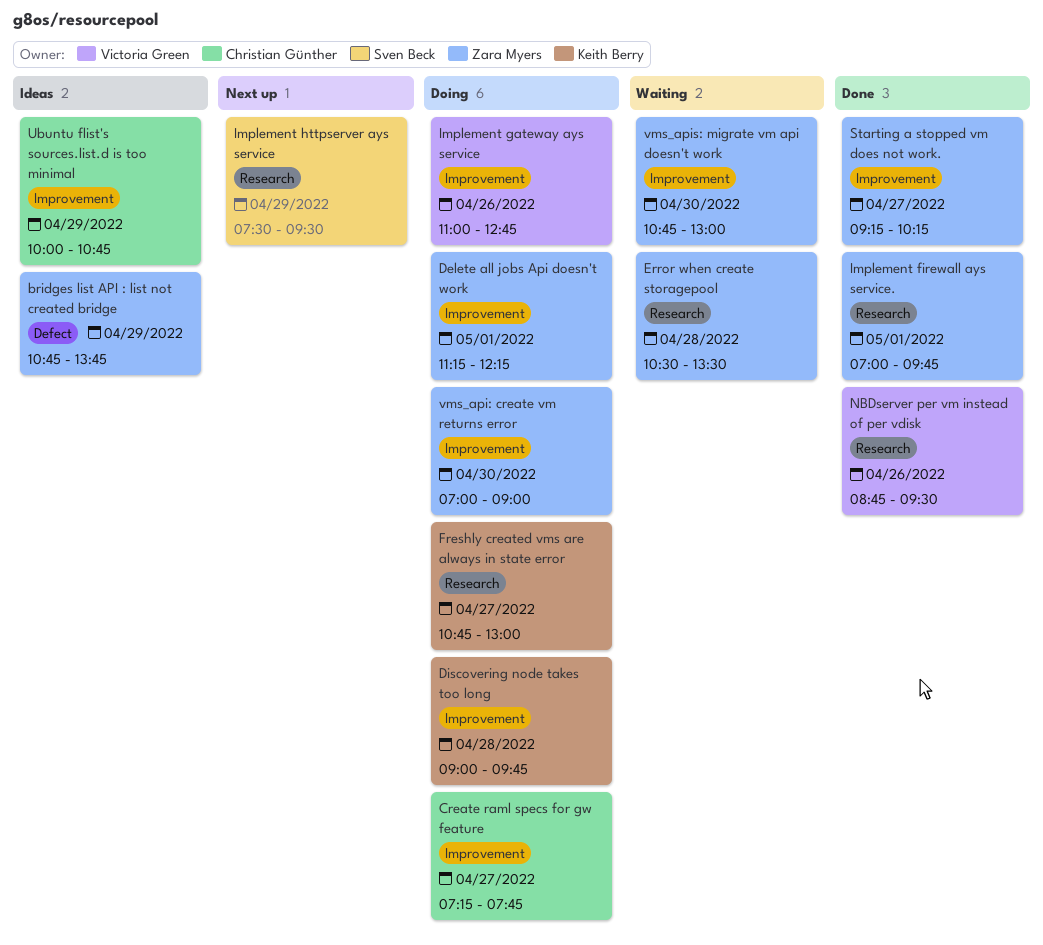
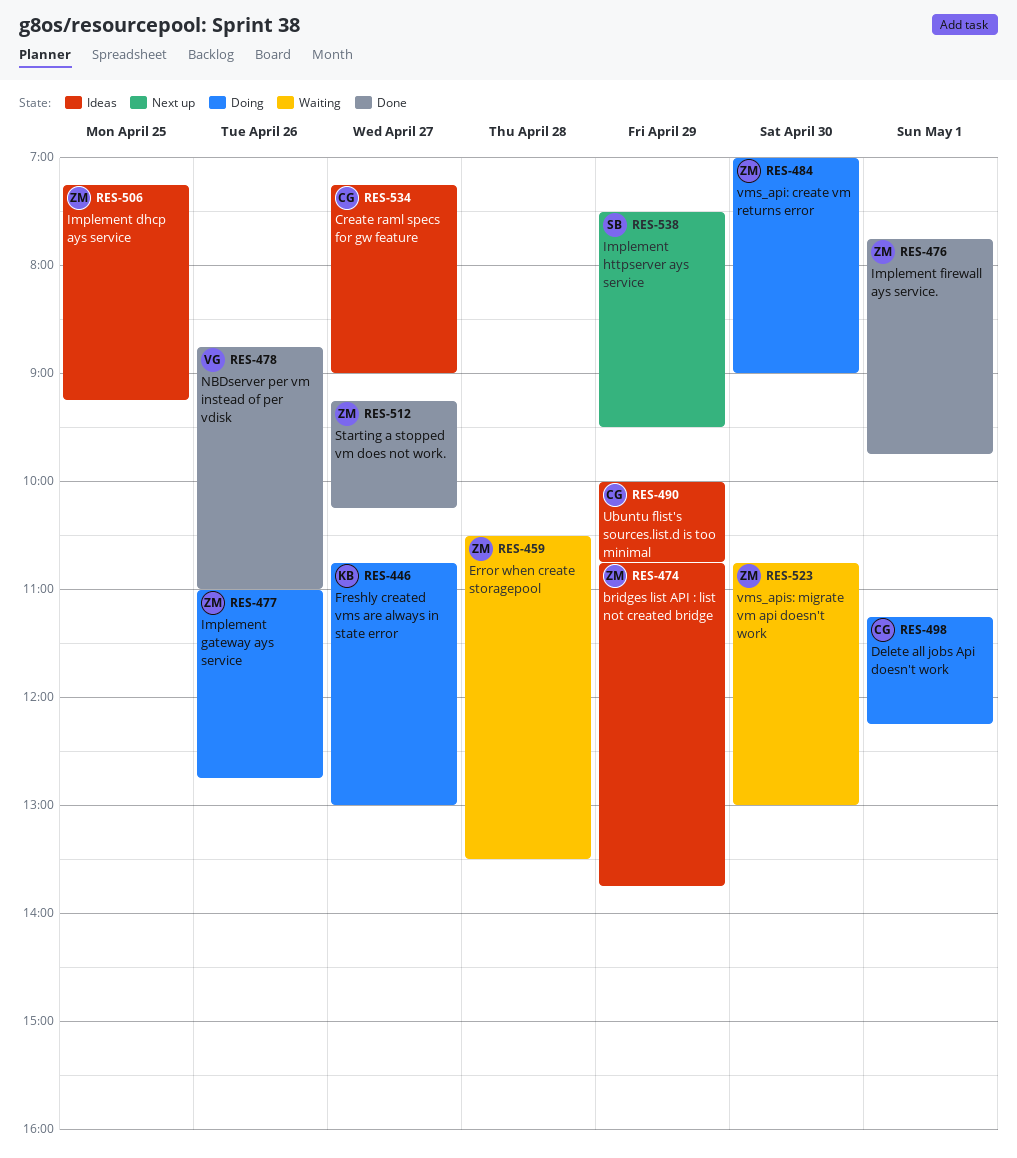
Create raml specs for gw feature, status: Doing -> Ideas
Create raml specs for gw feature, ends: 07:45 -> 09:00
Delete all jobs Api doesn't work, owner: Zara Myers -> Christian Günther
Discovering node takes too long: present -> none
Implement dhcp ays service: none -> present
Implement firewall ays service., begins: 07:00 -> 07:45
Implement gateway ays service, owner: Victoria Green -> Zara Myers
NBDserver per vm instead of per vdisk, ends: 09:30 -> 11:00

